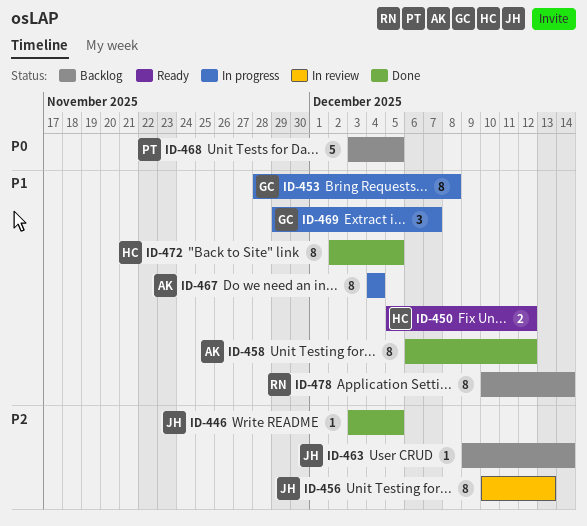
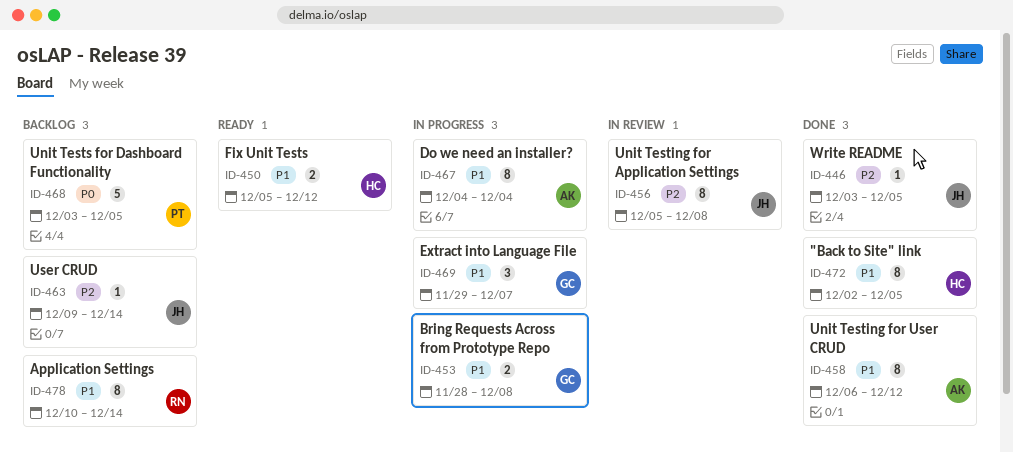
ID-453, estimate: 8 -> 2
ID-456, start: Dec 10 -> Dec 5
ID-456, due: Dec 13 -> Dec 8

